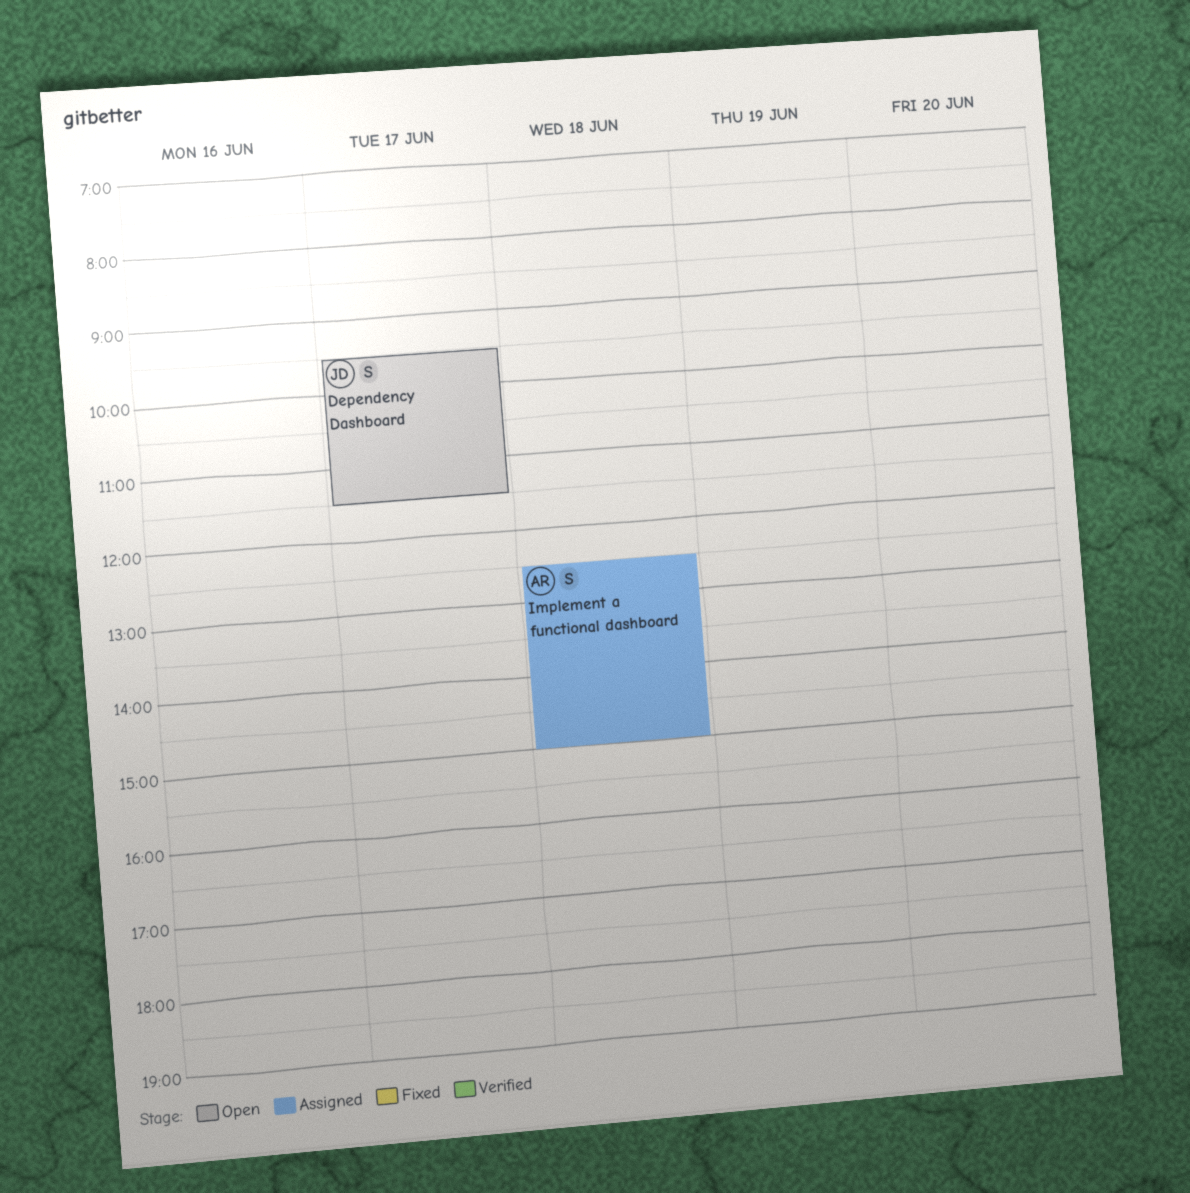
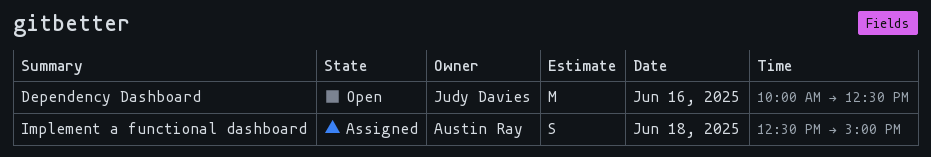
Dependency Dashboard, estimate: S -> M
Dependency Dashboard, day: Jun 17 -> Jun 16
Dependency Dashboard, begins: 09:30 -> 10:00
Dependency Dashboard, ends: 11:30 -> 12:30

